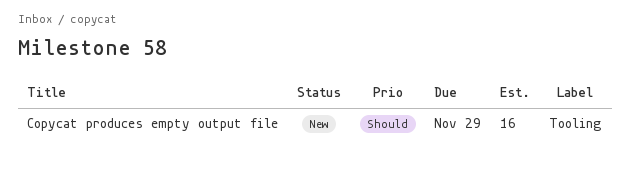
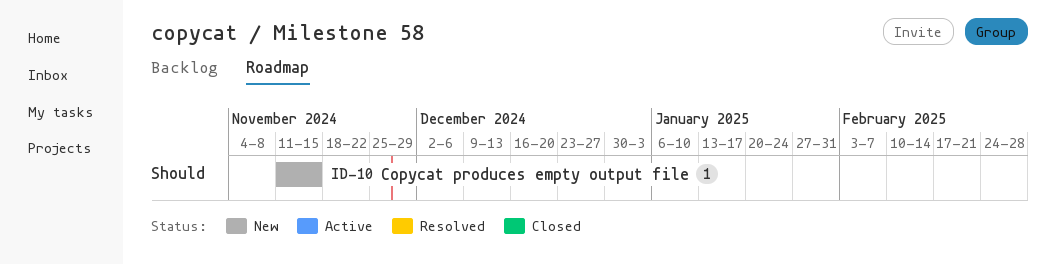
Copycat produces empty output file, estimate: 16 -> 1
Copycat produces empty output file, due: Nov 29 -> Nov 15

